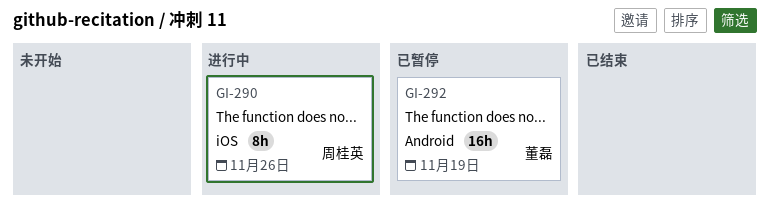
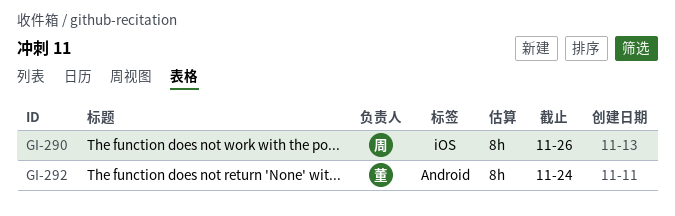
GI-292, estimate: 16h -> 8h
GI-292, due: Nov 19 -> Nov 24

